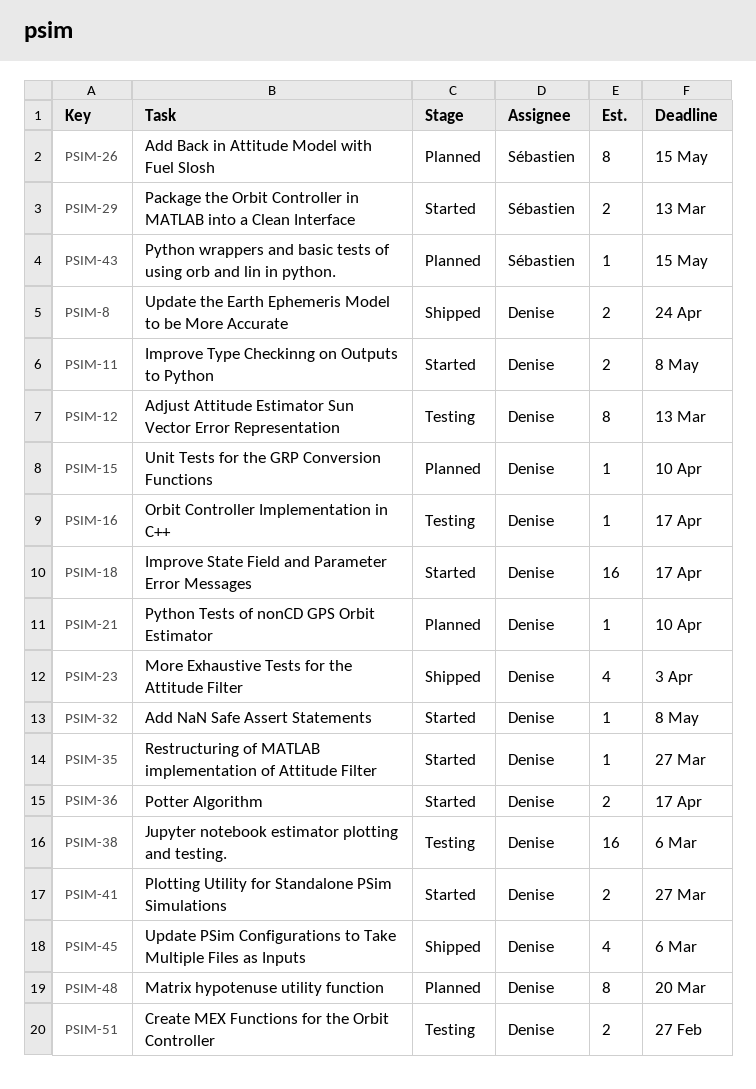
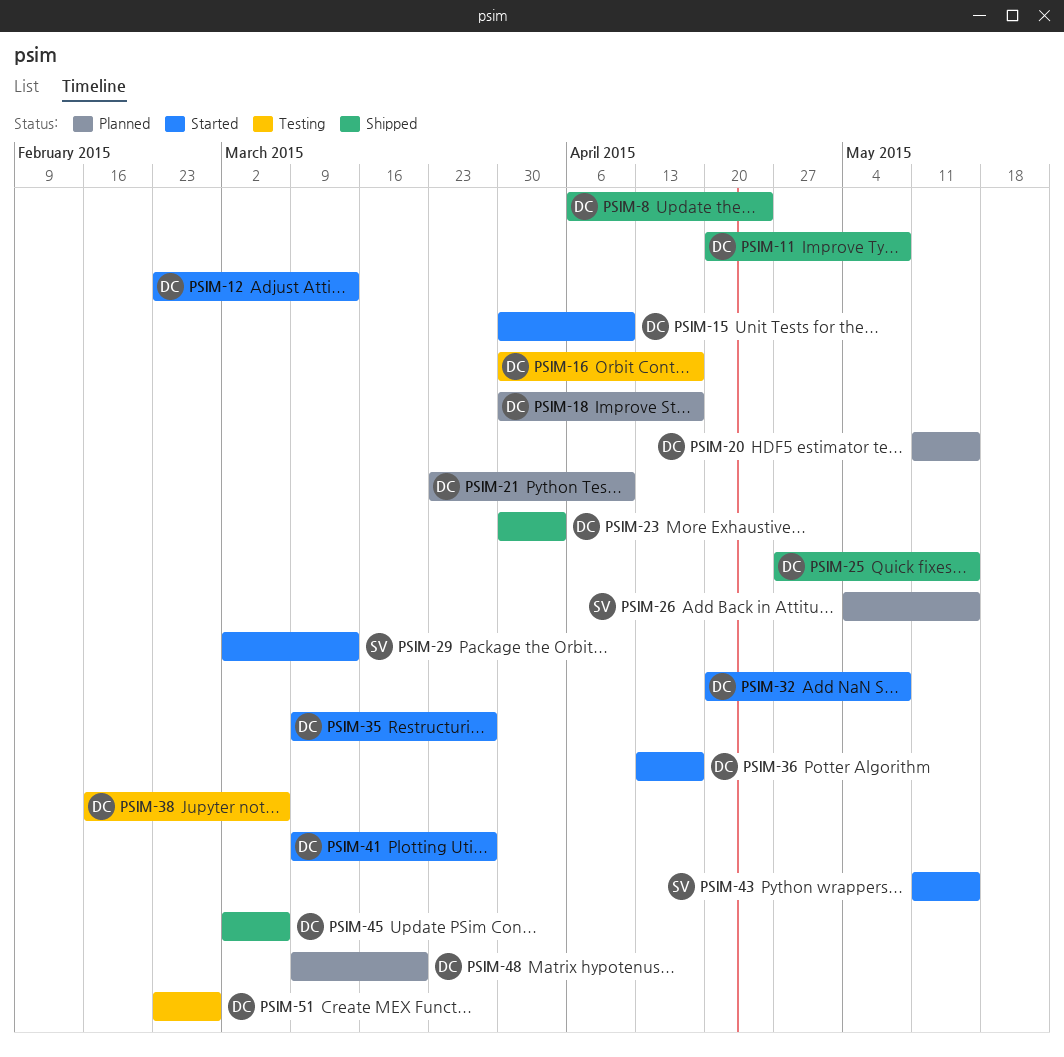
PSIM-11, status: Started -> Shipped
PSIM-12, status: Testing -> Started
PSIM-15, status: Planned -> Started
PSIM-18, status: Started -> Planned
PSIM-20: none -> present
PSIM-25: none -> present
PSIM-43, status: Planned -> Started

